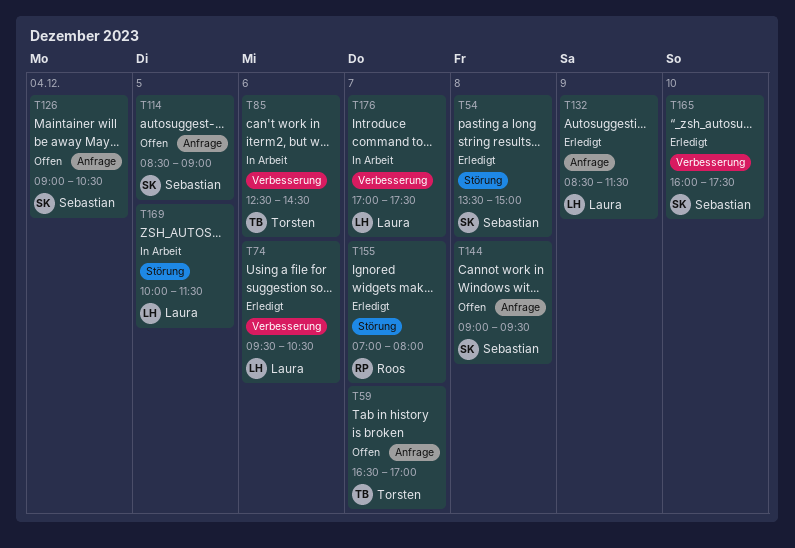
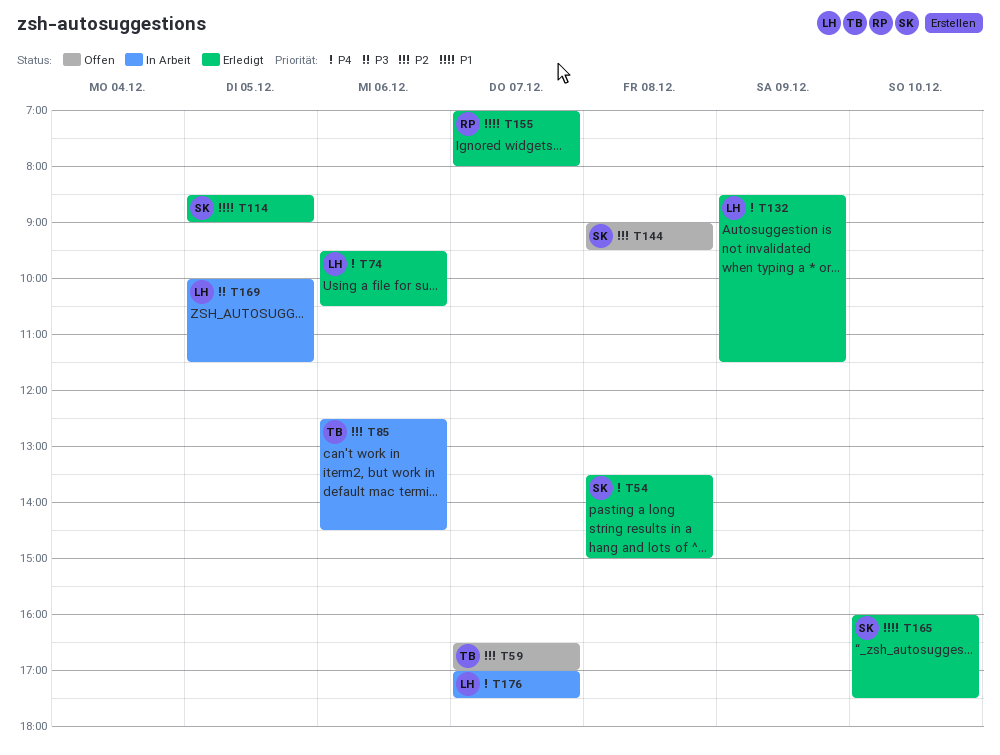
T114, status: Offen -> Erledigt
T126: present -> none

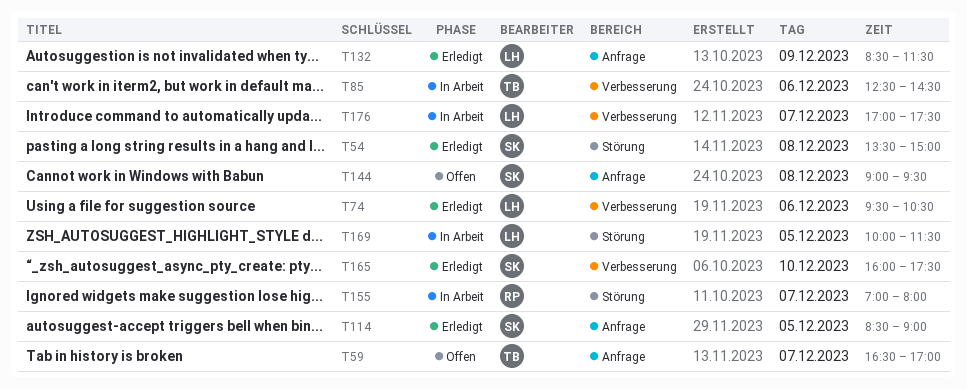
T155, status: Erledigt -> In Arbeit

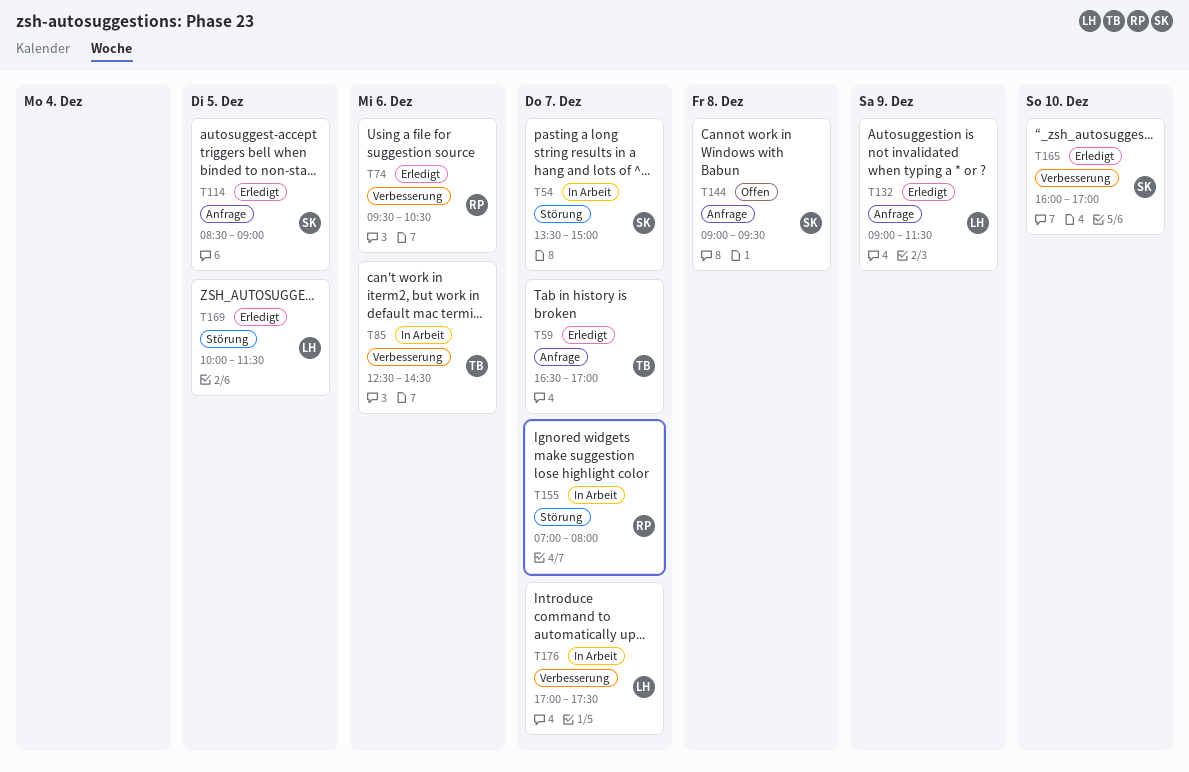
T54, status: Erledigt -> In Arbeit
T54, day: Dec 8 -> Dec 7
T59, status: Offen -> Erledigt
T74, owner: LH -> RP
T132, begins: 08:30 -> 09:00
T165, ends: 17:30 -> 17:00
T169, status: In Arbeit -> Erledigt

